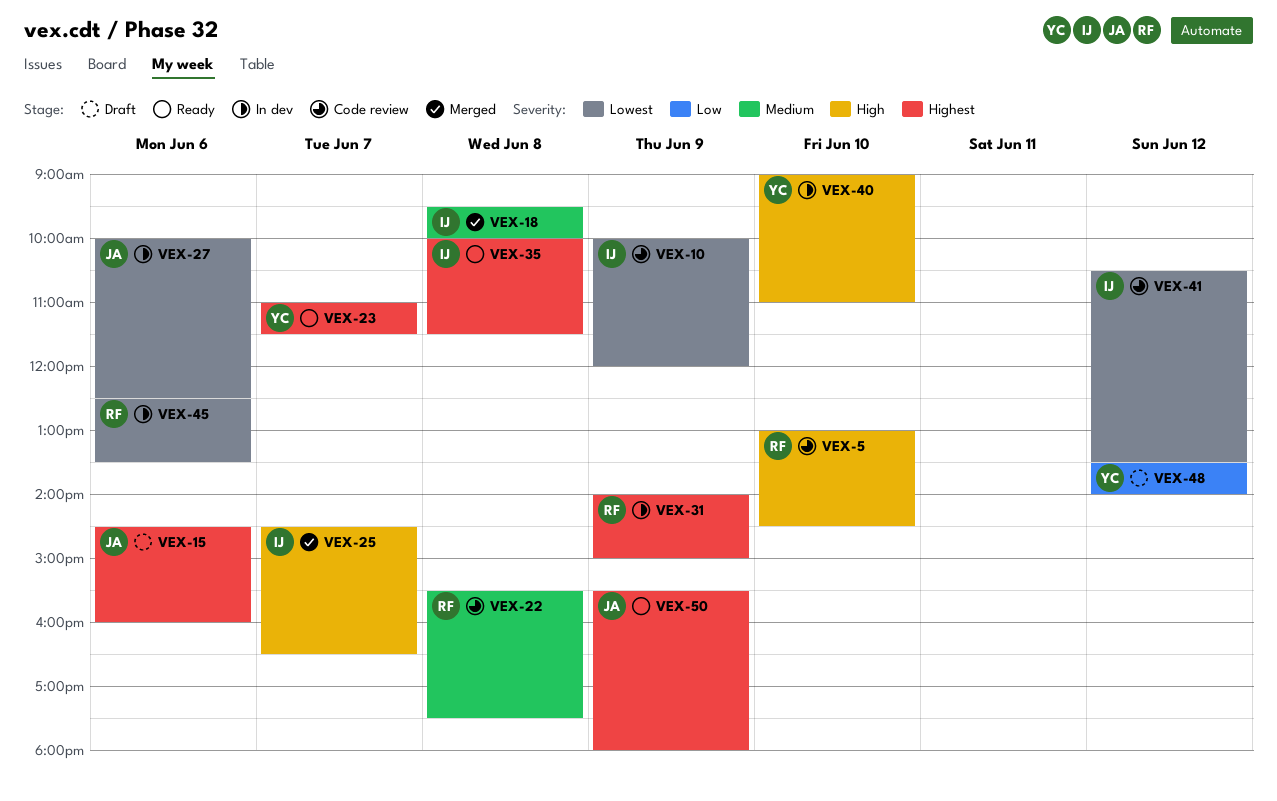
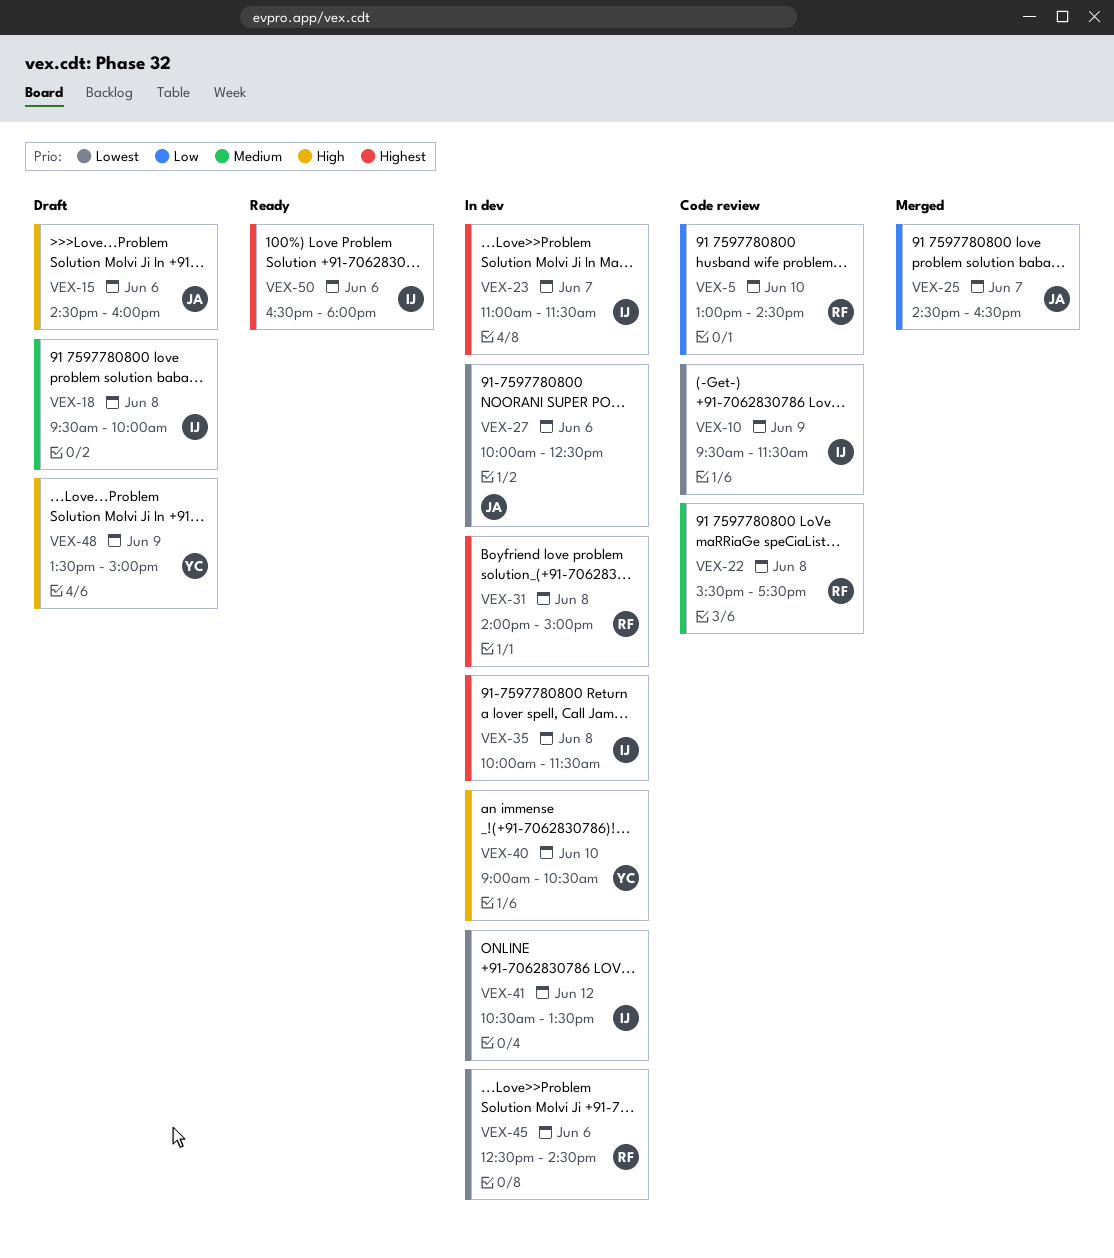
VEX-5, priority: High -> Low
VEX-10, begins: 10:00 -> 09:30
VEX-10, ends: 12:00 -> 11:30
VEX-15, priority: Highest -> High
VEX-18, status: Merged -> Draft
VEX-23, status: Ready -> In dev
VEX-23, owner: YC -> IJ
VEX-25, owner: IJ -> JA
VEX-25, priority: High -> Low
VEX-31, day: Jun 9 -> Jun 8
VEX-35, status: Ready -> In dev
VEX-40, ends: 11:00 -> 10:30
VEX-41, status: Code review -> In dev
VEX-45, ends: 13:30 -> 14:30
VEX-48, priority: Low -> High
VEX-48, day: Jun 12 -> Jun 9
VEX-48, ends: 14:00 -> 15:00
VEX-50, owner: JA -> IJ
VEX-50, day: Jun 9 -> Jun 6
VEX-50, begins: 15:30 -> 16:30

